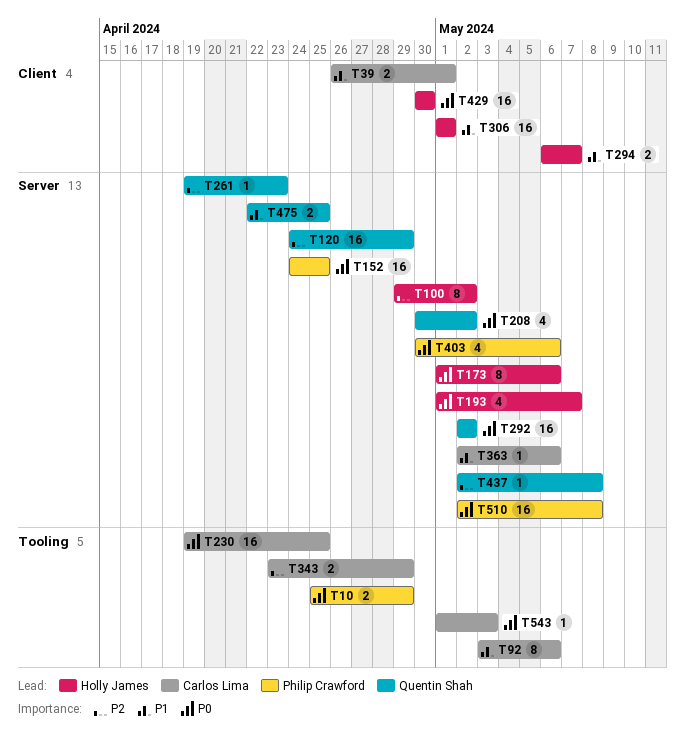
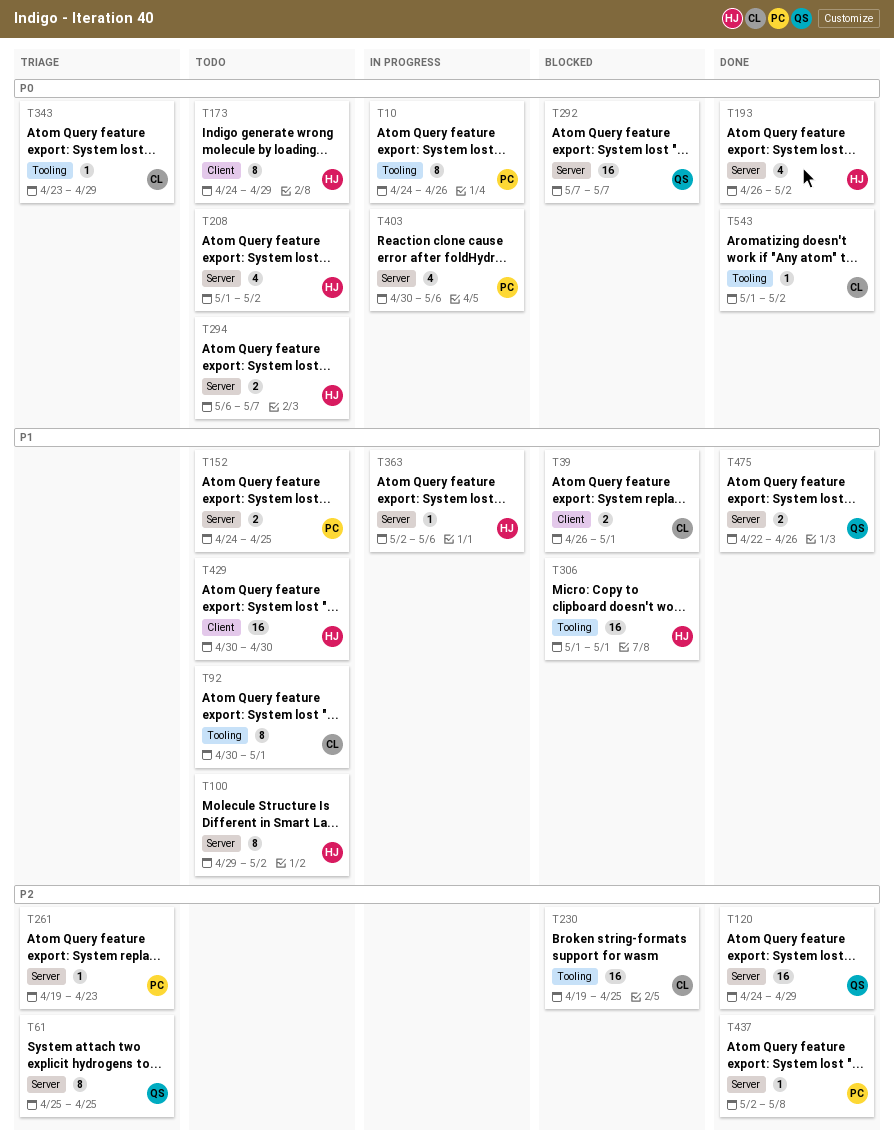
T10, estimate: 2 -> 8
T10, start: Apr 25 -> Apr 24
T10, due: Apr 29 -> Apr 26
T61: none -> present
T92, start: May 3 -> Apr 30
T92, due: May 6 -> May 1
T100, priority: P2 -> P1
T152, priority: P0 -> P1
T152, estimate: 16 -> 2
T173, label: Server -> Client
T173, start: May 1 -> Apr 24
T173, due: May 6 -> Apr 29
T193, start: May 1 -> Apr 26
T193, due: May 7 -> May 2
T208, owner: Quentin Shah -> Holly James
T208, start: Apr 30 -> May 1
T230, priority: P0 -> P2
T261, owner: Quentin Shah -> Philip Crawford
T292, start: May 2 -> May 7
T292, due: May 2 -> May 7
T294, priority: P1 -> P0
T294, label: Client -> Server
T306, label: Client -> Tooling
T343, priority: P2 -> P0
T343, estimate: 2 -> 1
T363, owner: Carlos Lima -> Holly James
T429, priority: P0 -> P1
T437, owner: Quentin Shah -> Philip Crawford
T475, due: Apr 25 -> Apr 26
T510: present -> none
T543, due: May 3 -> May 2

